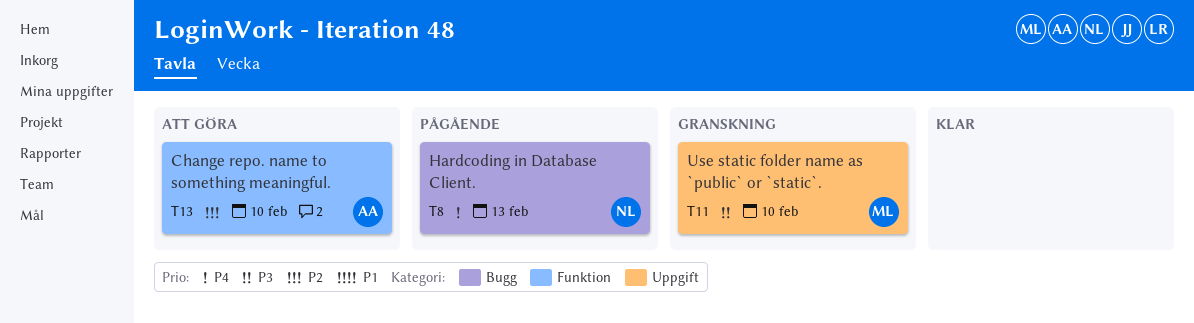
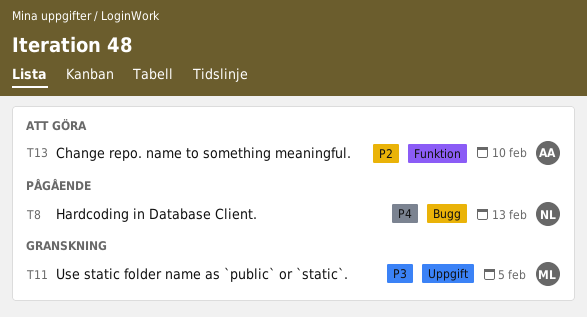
T11, due: Feb 10 -> Feb 5

